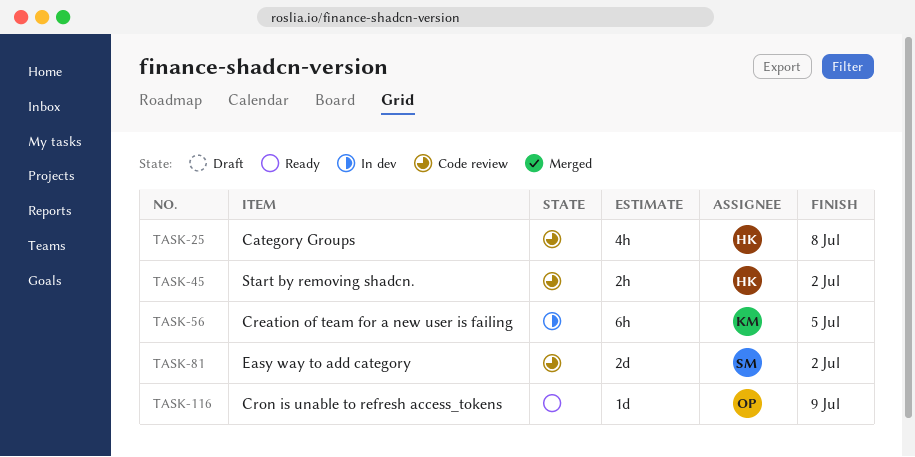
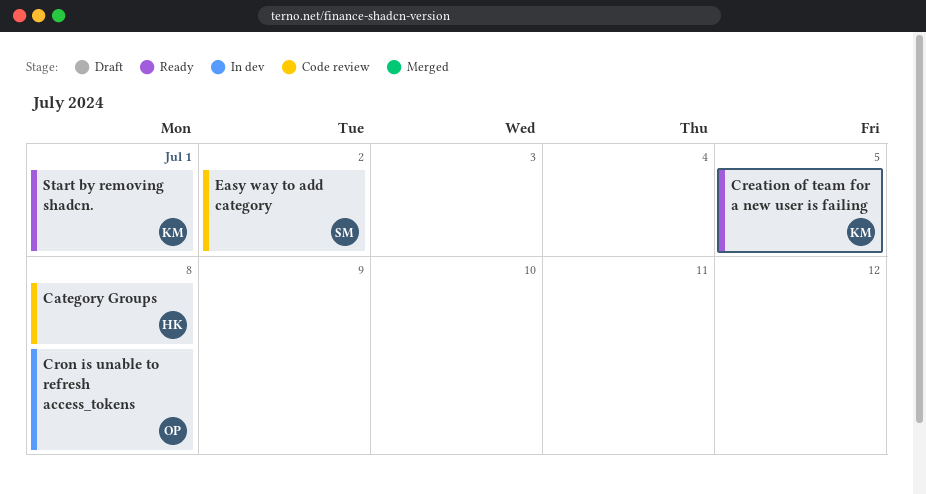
Creation of team for a new user is failing, status: In dev -> Ready
Cron is unable to refresh access_tokens, status: Ready -> In dev
Cron is unable to refresh access_tokens, due: Jul 9 -> Jul 8
Start by removing shadcn., status: Code review -> Ready
Start by removing shadcn., owner: HK -> KM
Start by removing shadcn., due: Jul 2 -> Jul 1

